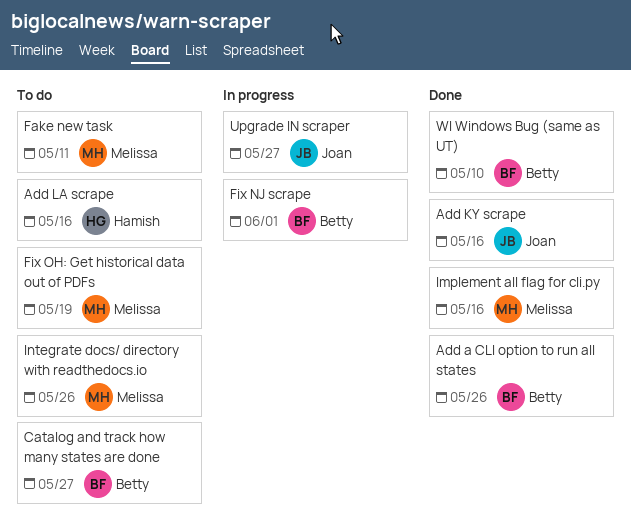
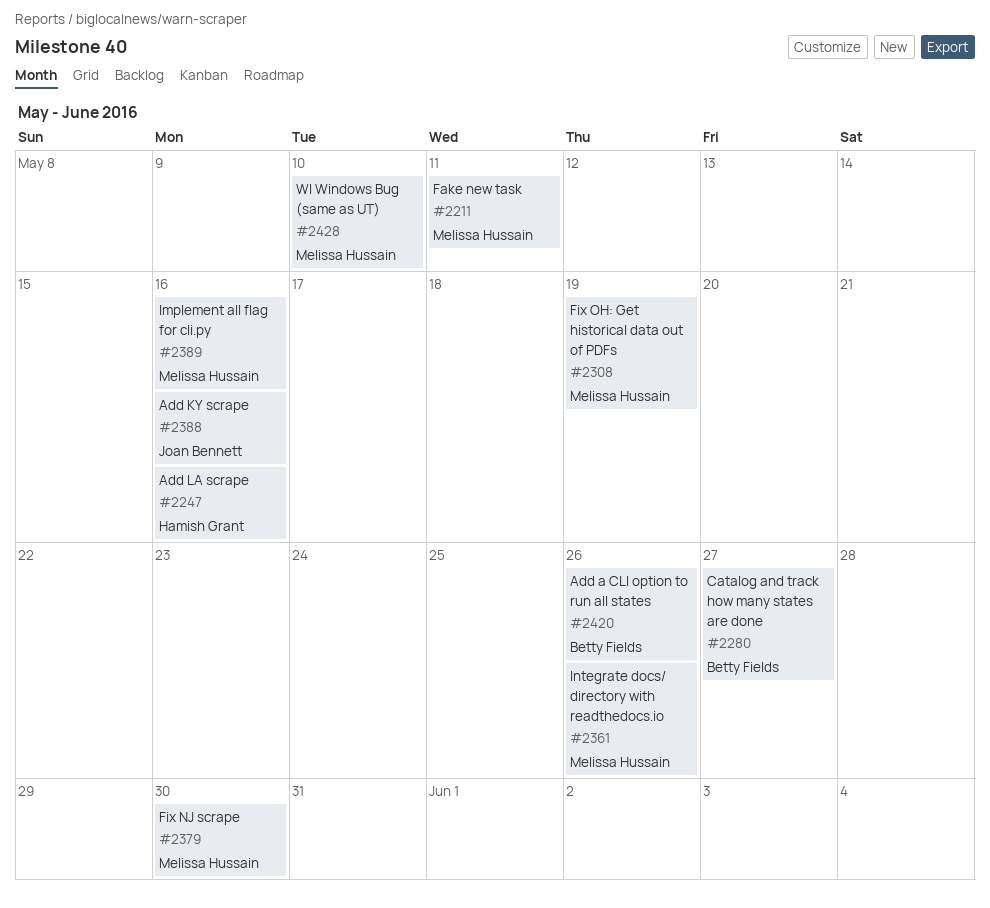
Fix NJ scrape, owner: Betty Fields -> Melissa Hussain
Fix NJ scrape, due: Jun 1 -> May 30
Upgrade IN scraper: present -> none
WI Windows Bug (same as UT), owner: Betty Fields -> Melissa Hussain

